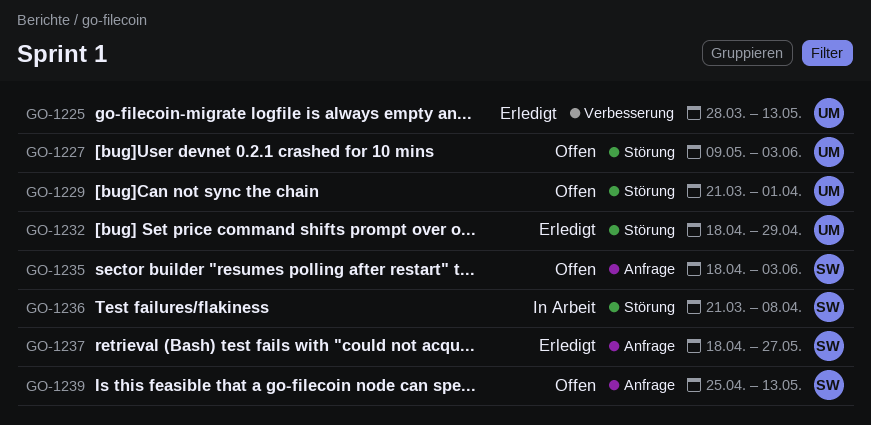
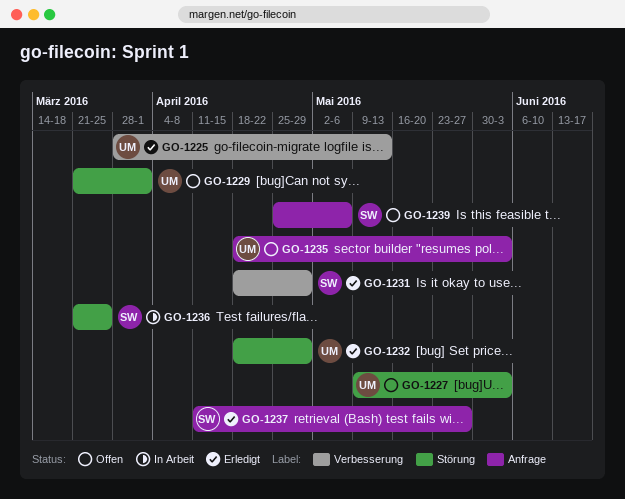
GO-1231: none -> present
GO-1235, owner: SW -> UM
GO-1236, due: Apr 8 -> Mar 25
GO-1237, start: Apr 18 -> Apr 11
GO-1239, due: May 13 -> May 6

